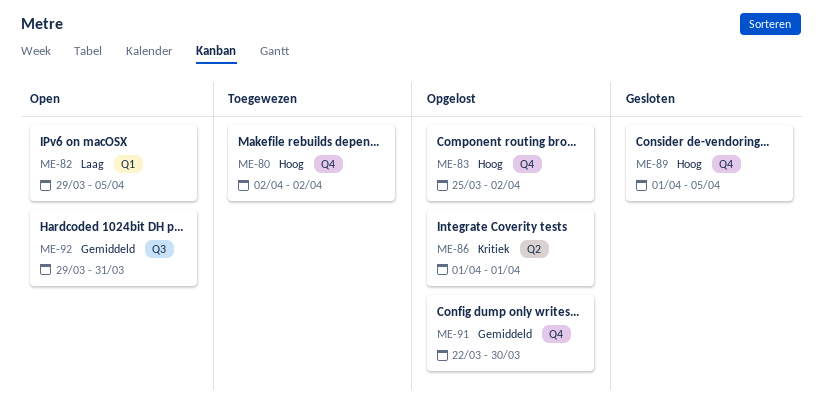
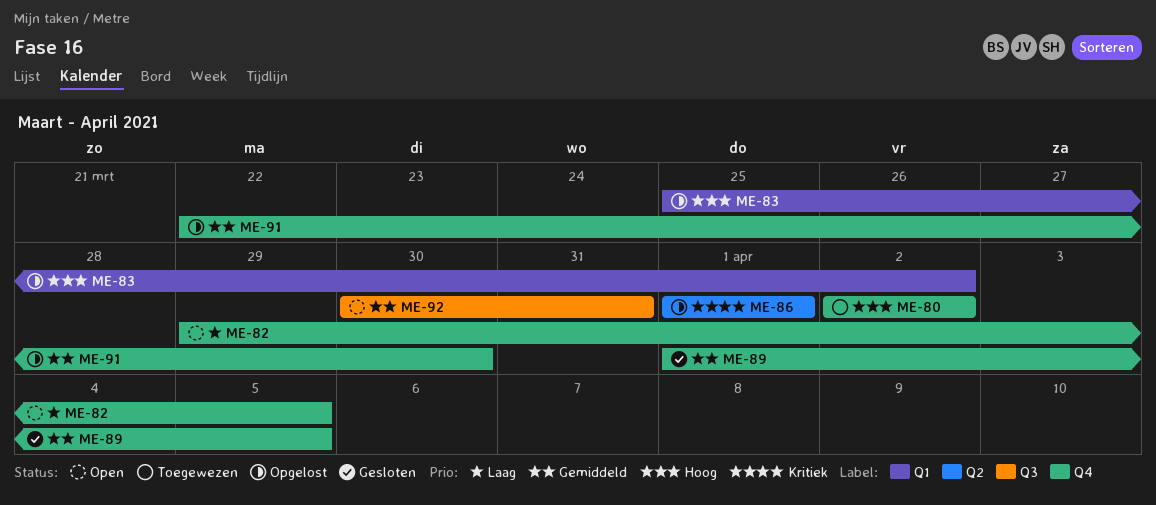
ME-82, label: Q1 -> Q4
ME-83, label: Q4 -> Q1
ME-89, priority: Hoog -> Gemiddeld
ME-92, start: Mar 29 -> Mar 30

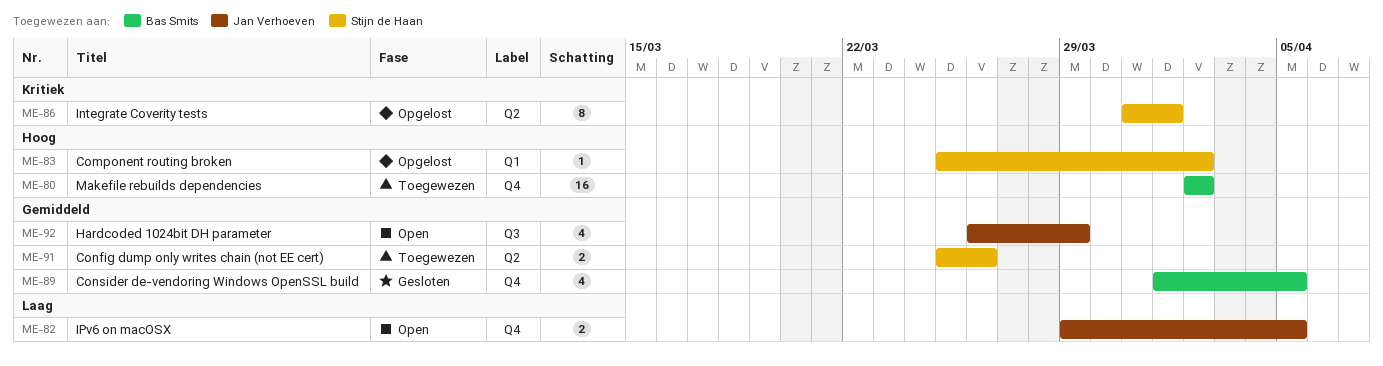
ME-86, start: Apr 1 -> Mar 31
ME-91, status: Opgelost -> Toegewezen
ME-91, label: Q4 -> Q2
ME-91, start: Mar 22 -> Mar 25
ME-91, due: Mar 30 -> Mar 26
ME-92, start: Mar 30 -> Mar 26
ME-92, due: Mar 31 -> Mar 29

